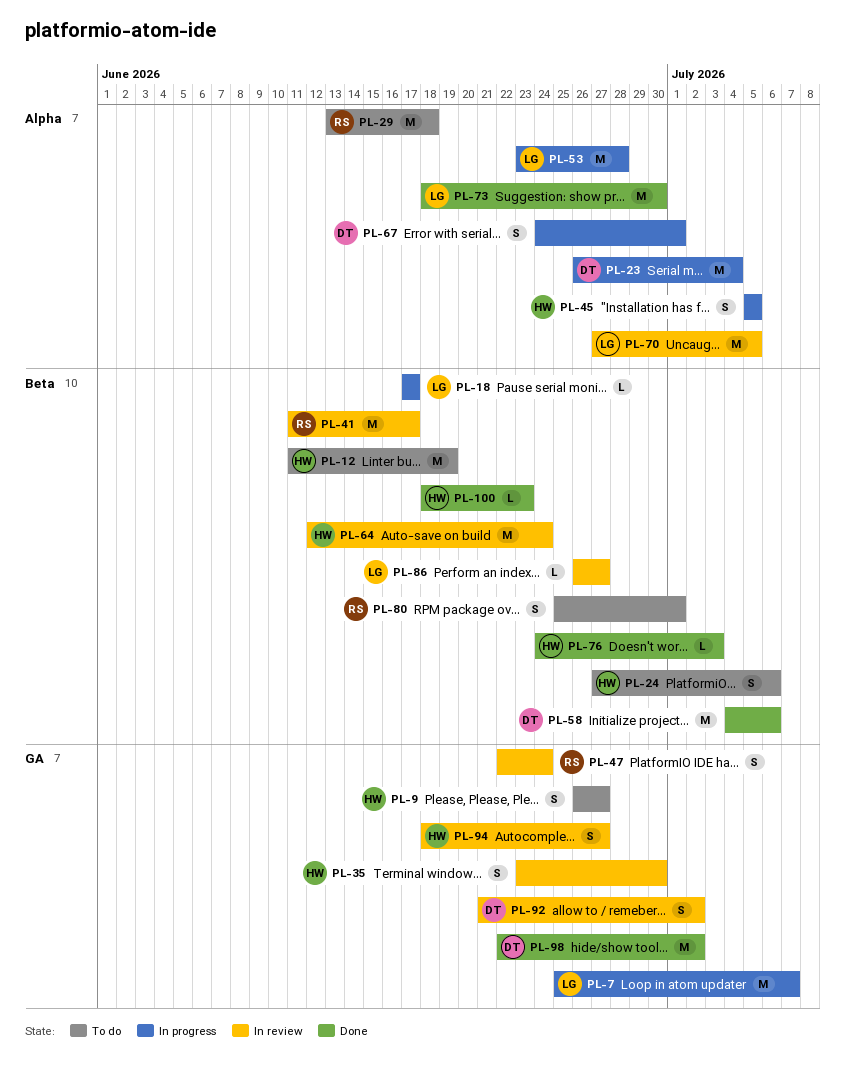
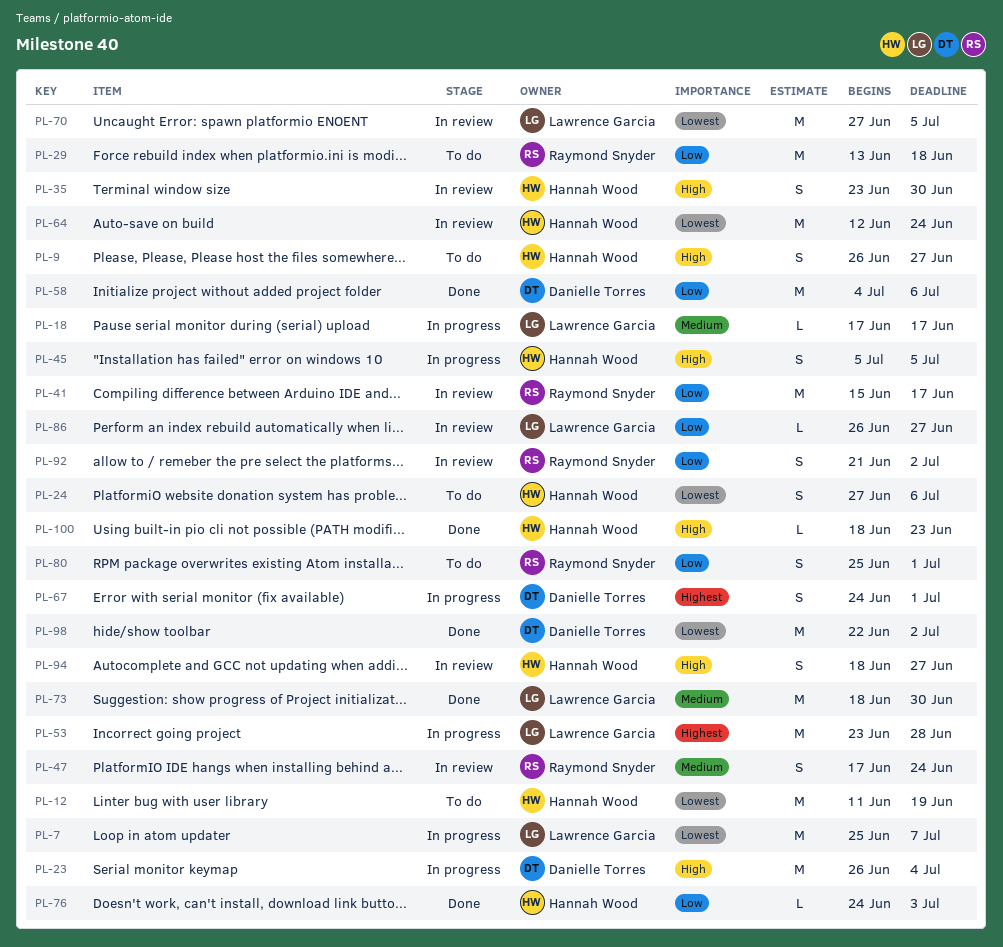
PL-41, start: Jun 11 -> Jun 15
PL-47, start: Jun 22 -> Jun 17
PL-92, owner: Danielle Torres -> Raymond Snyder

